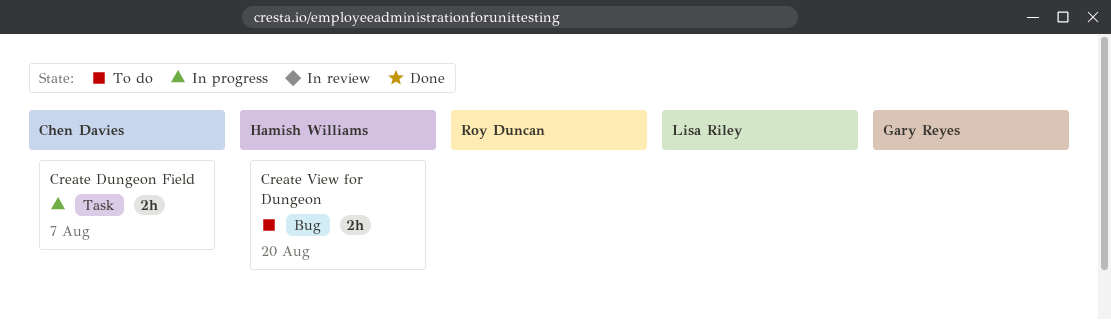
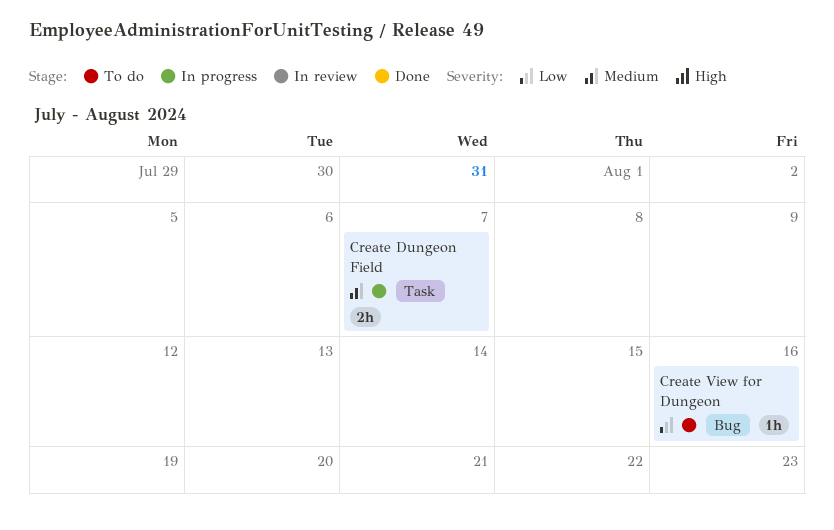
Create View for Dungeon, estimate: 2h -> 1h
Create View for Dungeon, due: Aug 20 -> Aug 16

